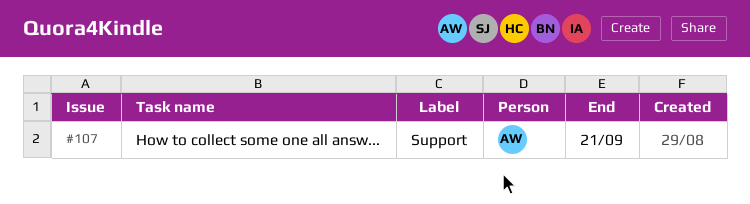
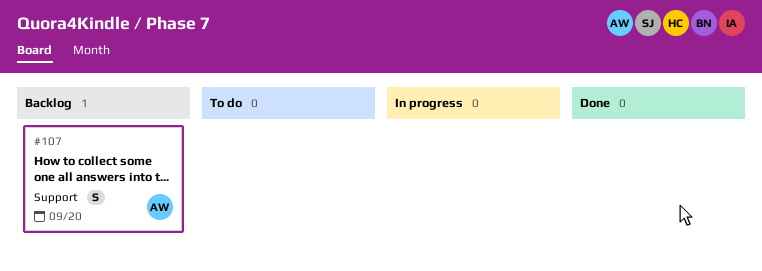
#107, due: Sep 21 -> Sep 20

